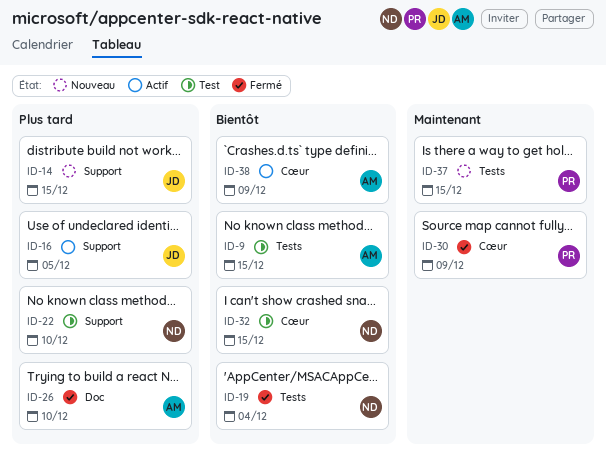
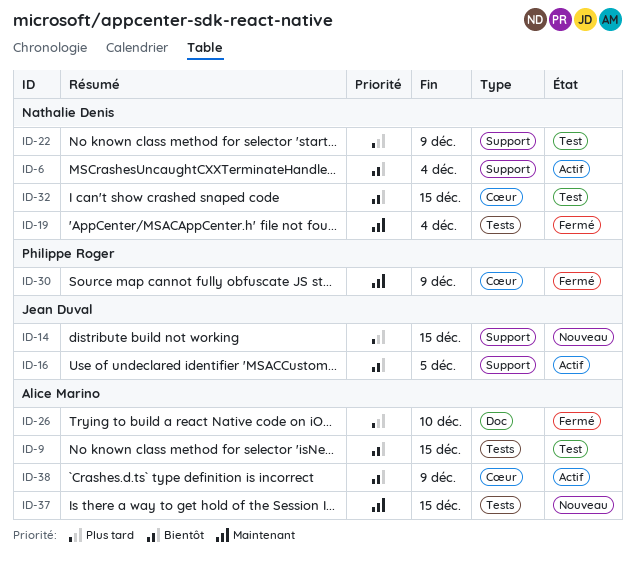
ID-6: none -> present
ID-16, priority: Plus tard -> Bientôt
ID-19, priority: Bientôt -> Maintenant
ID-22, due: Dec 10 -> Dec 9
ID-37, owner: Philippe Roger -> Alice Marino

